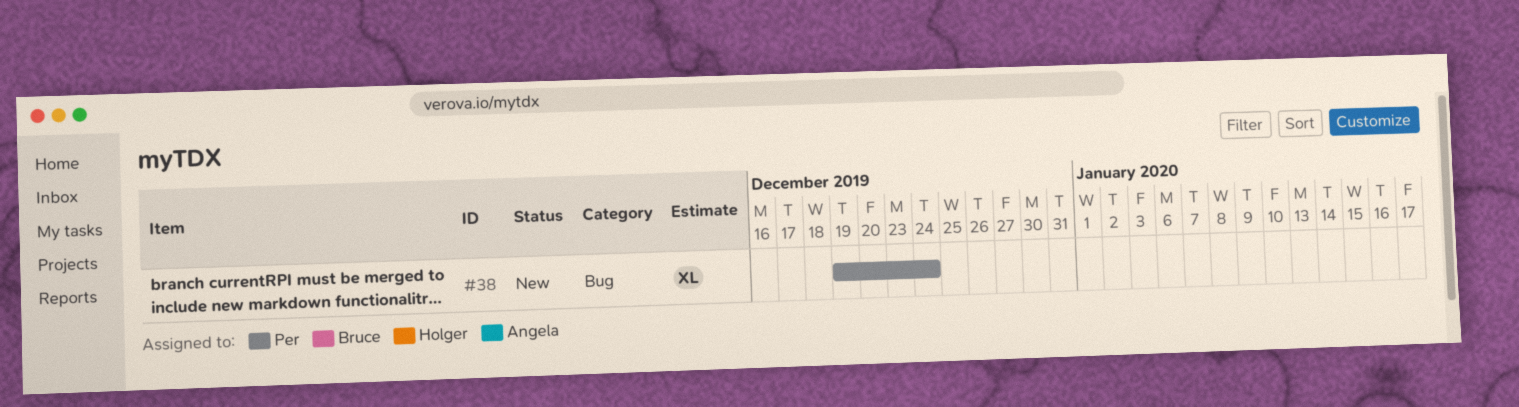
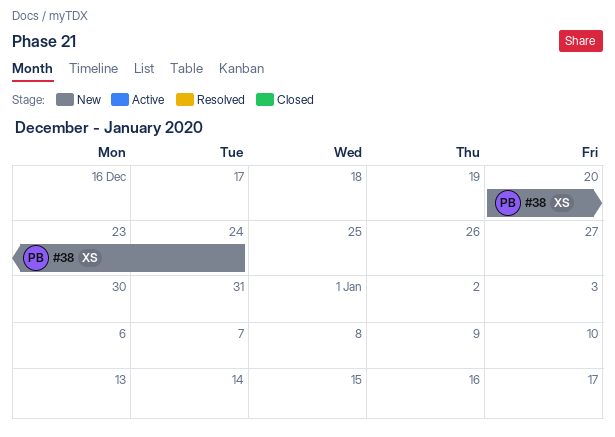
#38, estimate: XL -> XS
#38, start: Dec 19 -> Dec 20

